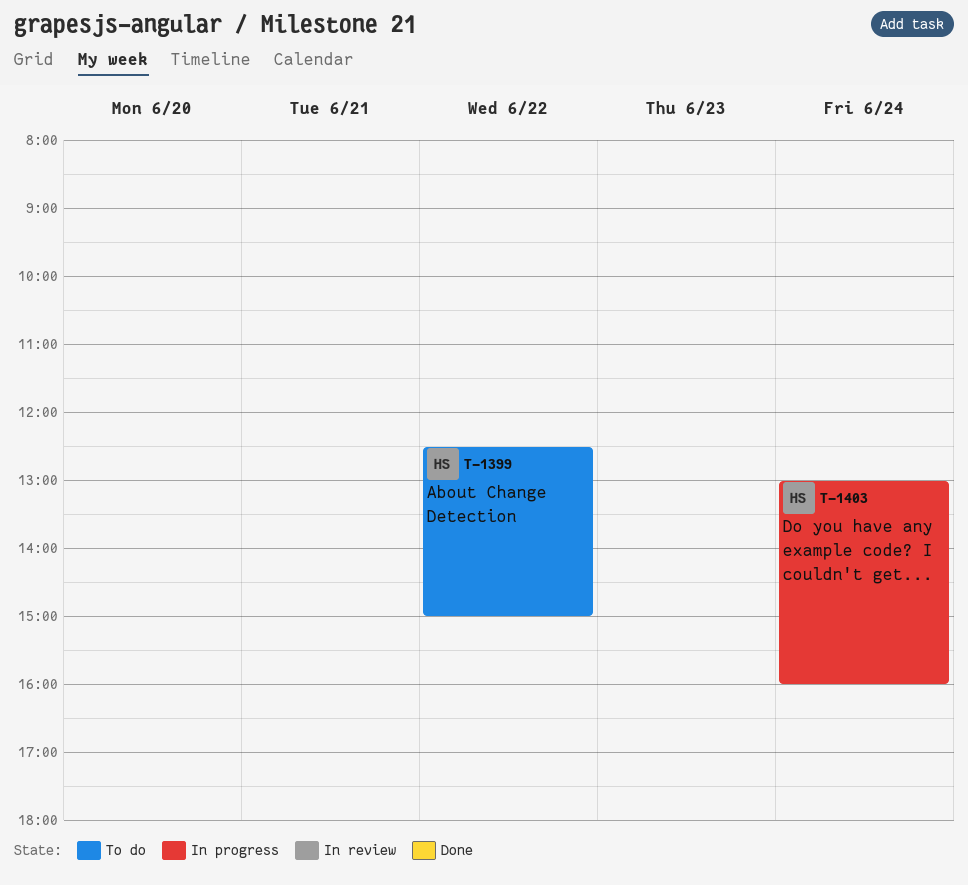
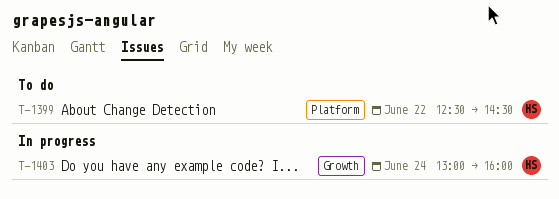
T-1399, ends: 15:00 -> 14:30

